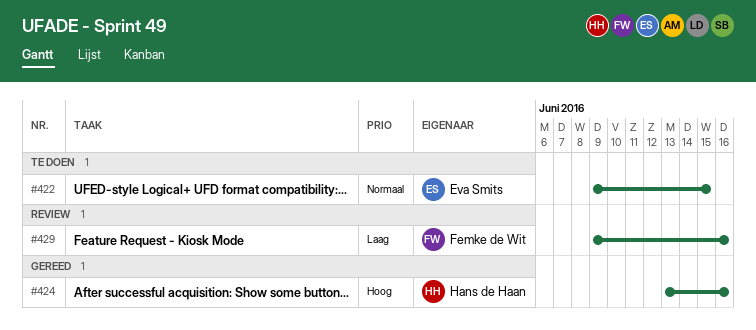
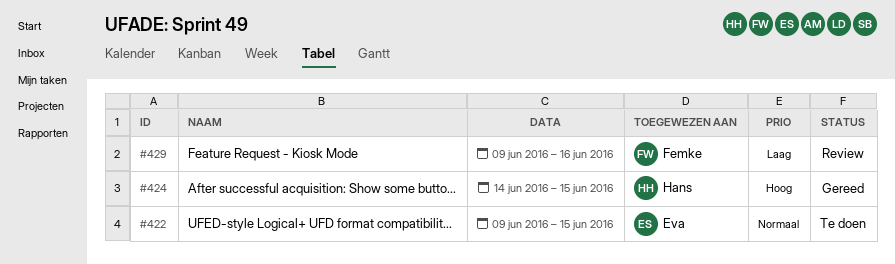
#424, start: Jun 13 -> Jun 14
#424, due: Jun 16 -> Jun 15

